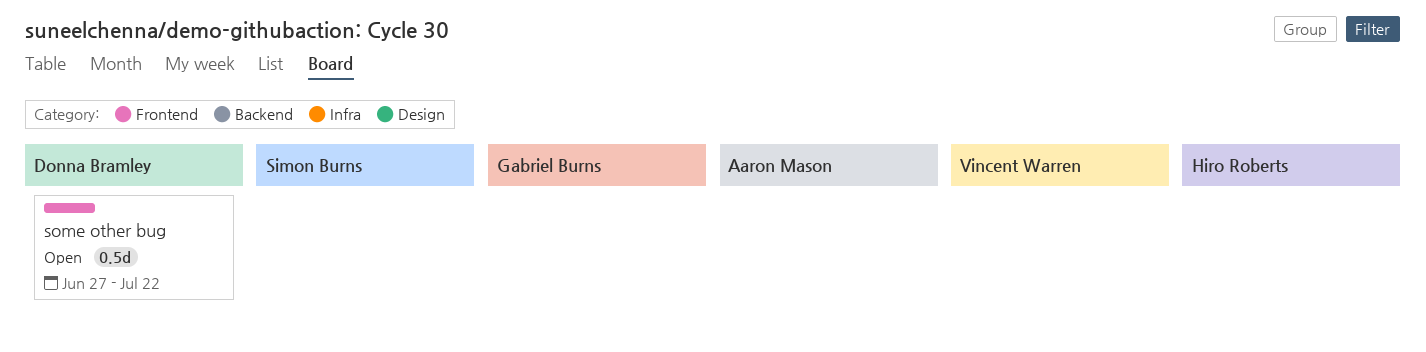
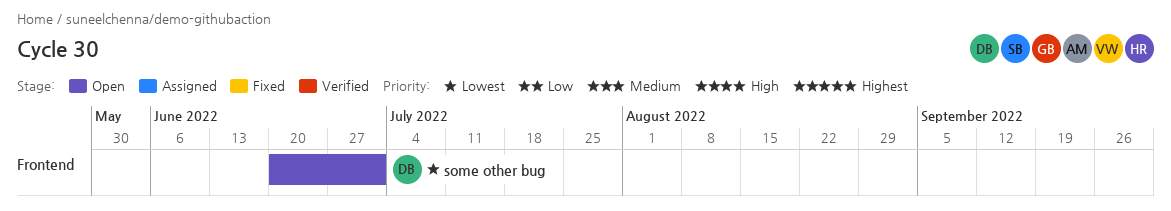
some other bug, start: Jun 27 -> Jun 20
some other bug, due: Jul 22 -> Jul 1

